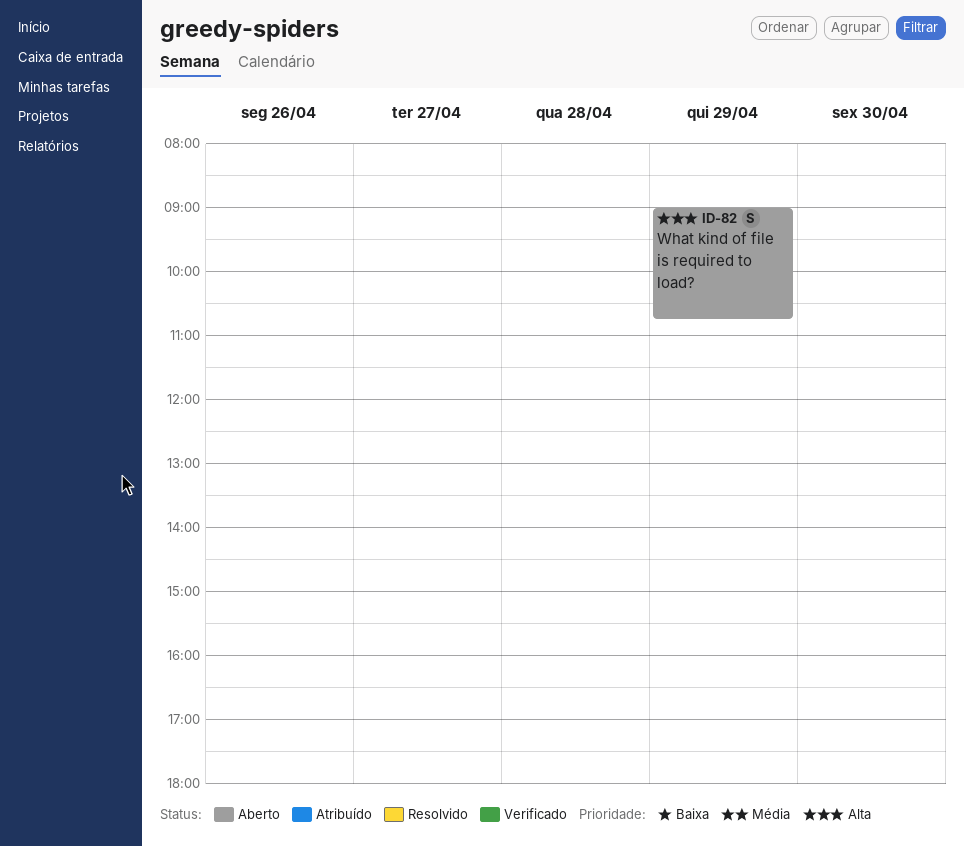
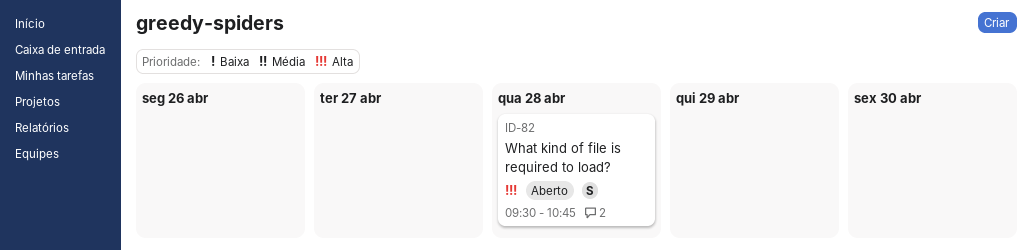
ID-82, day: Apr 29 -> Apr 28
ID-82, begins: 09:00 -> 09:30

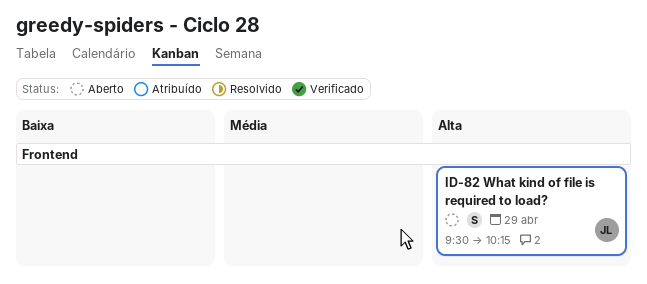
ID-82, day: Apr 28 -> Apr 29
ID-82, ends: 10:45 -> 10:15

